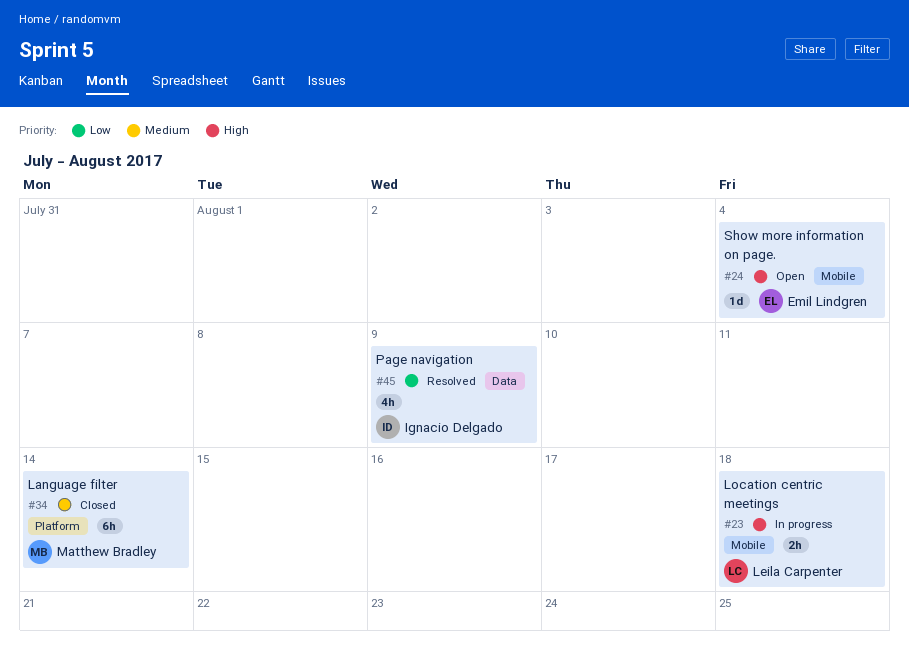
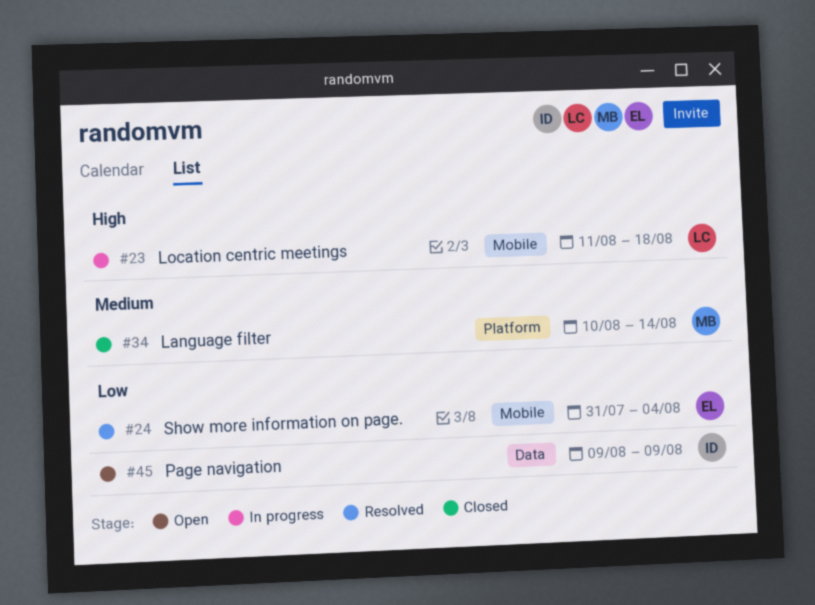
#24, status: Open -> Resolved
#24, priority: High -> Low
#45, status: Resolved -> Open

